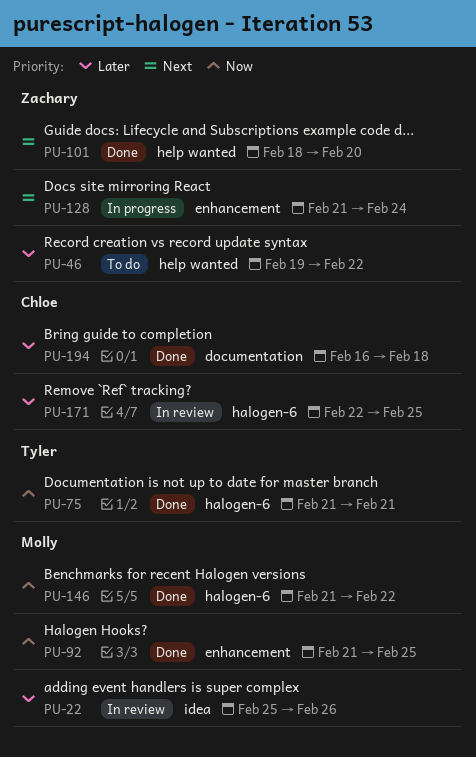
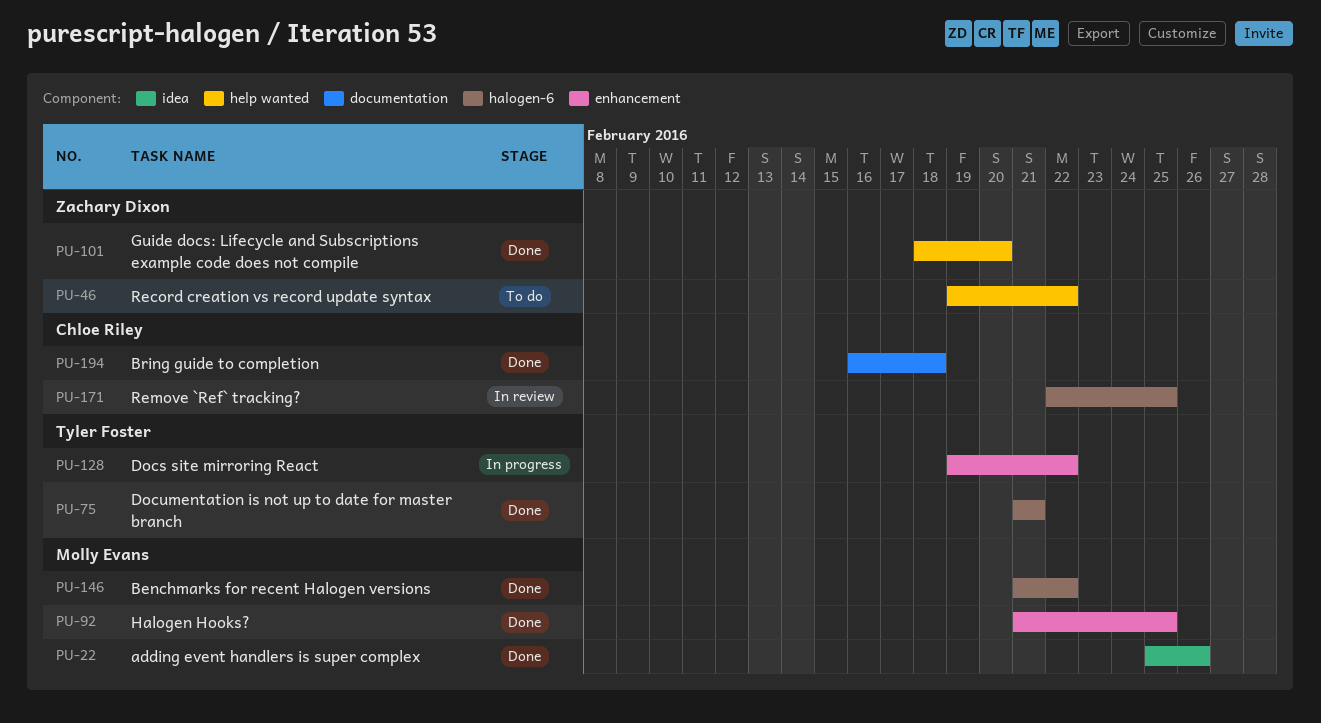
PU-22, status: In review -> Done
PU-128, owner: Zachary Dixon -> Tyler Foster
PU-128, start: Feb 21 -> Feb 19
PU-128, due: Feb 24 -> Feb 22

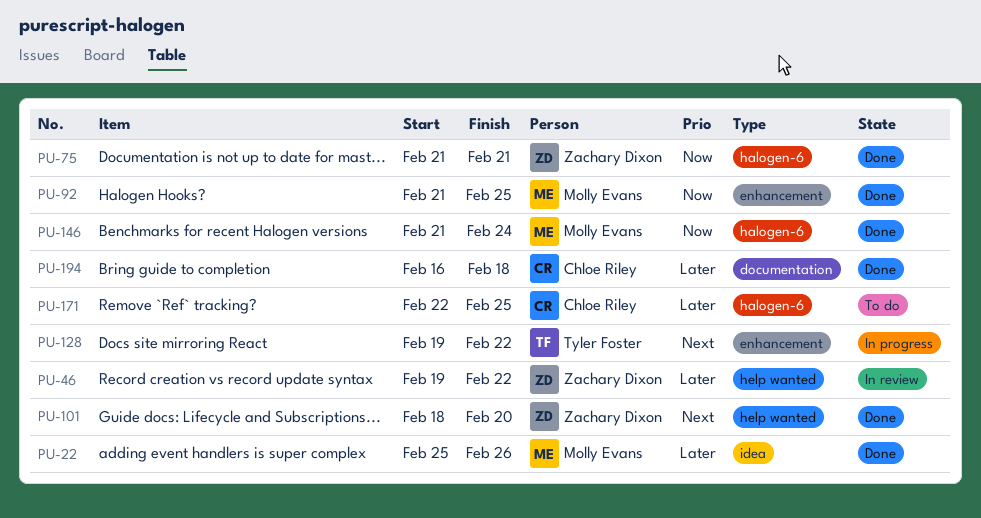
PU-46, status: To do -> In review
PU-75, owner: Tyler Foster -> Zachary Dixon
PU-146, due: Feb 22 -> Feb 24
PU-171, status: In review -> To do

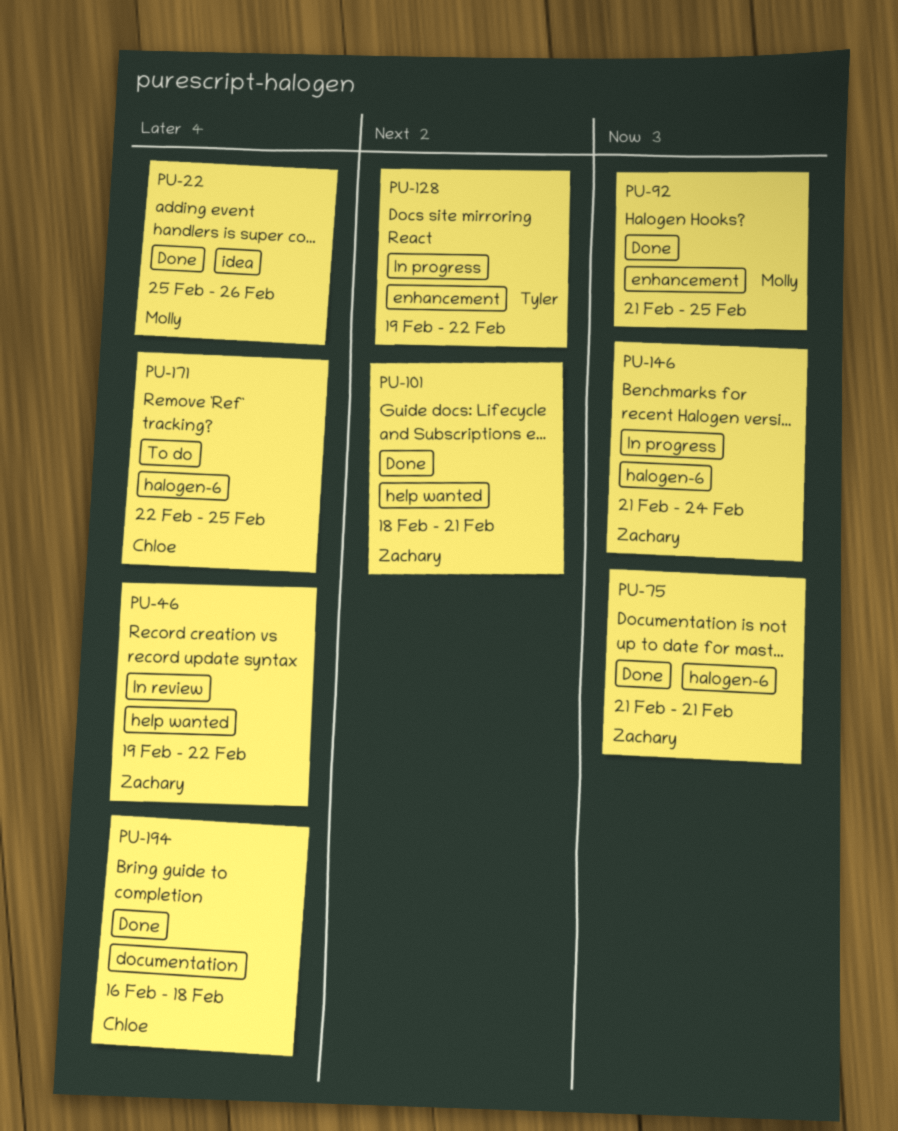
PU-101, due: Feb 20 -> Feb 21
PU-146, status: Done -> In progress
PU-146, owner: Molly Evans -> Zachary Dixon

